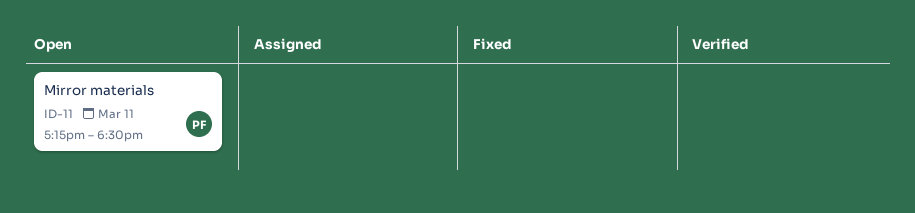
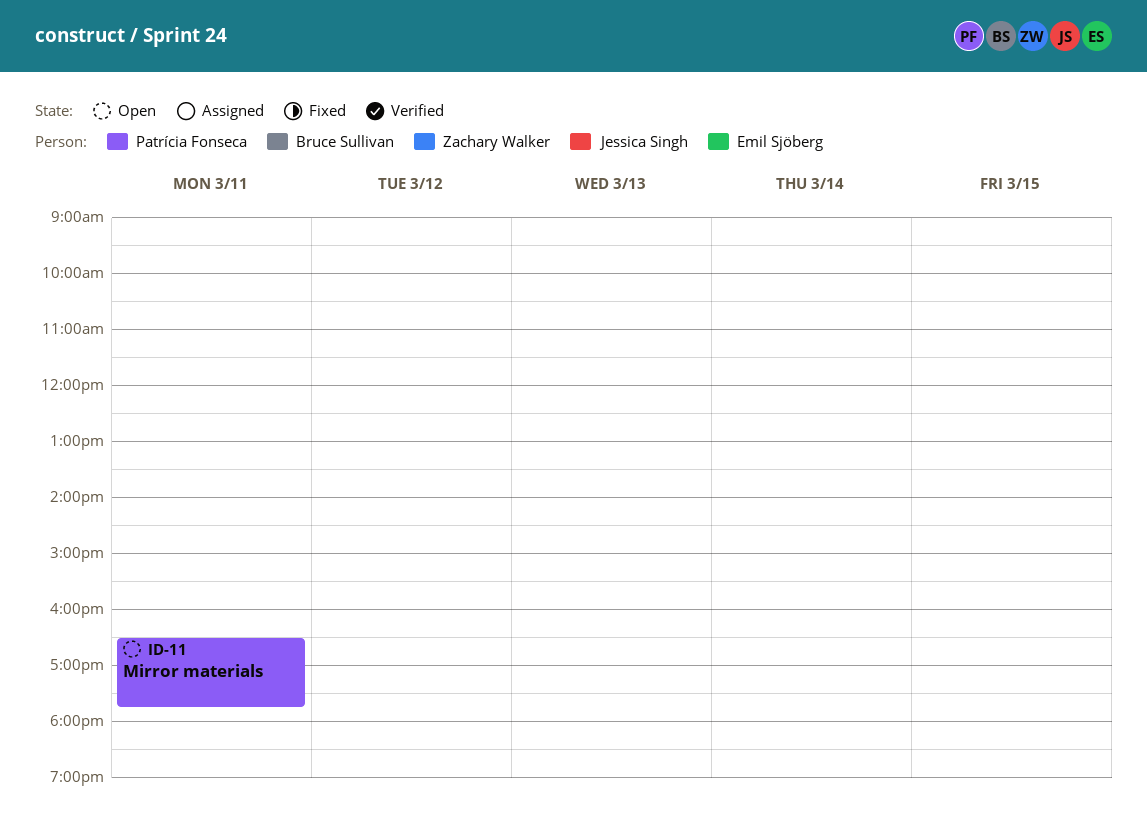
ID-11, begins: 17:15 -> 16:30
ID-11, ends: 18:30 -> 17:45

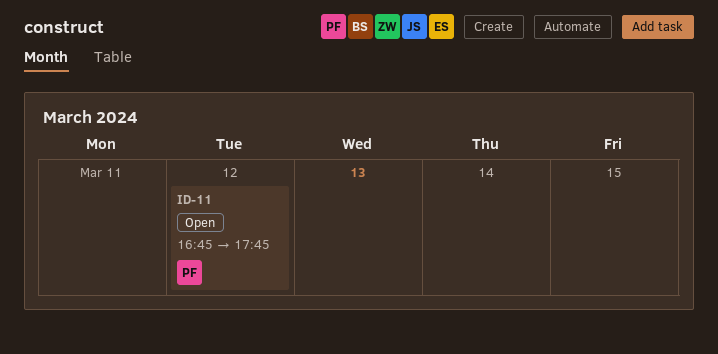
ID-11, day: Mar 11 -> Mar 12
ID-11, begins: 16:30 -> 16:45

